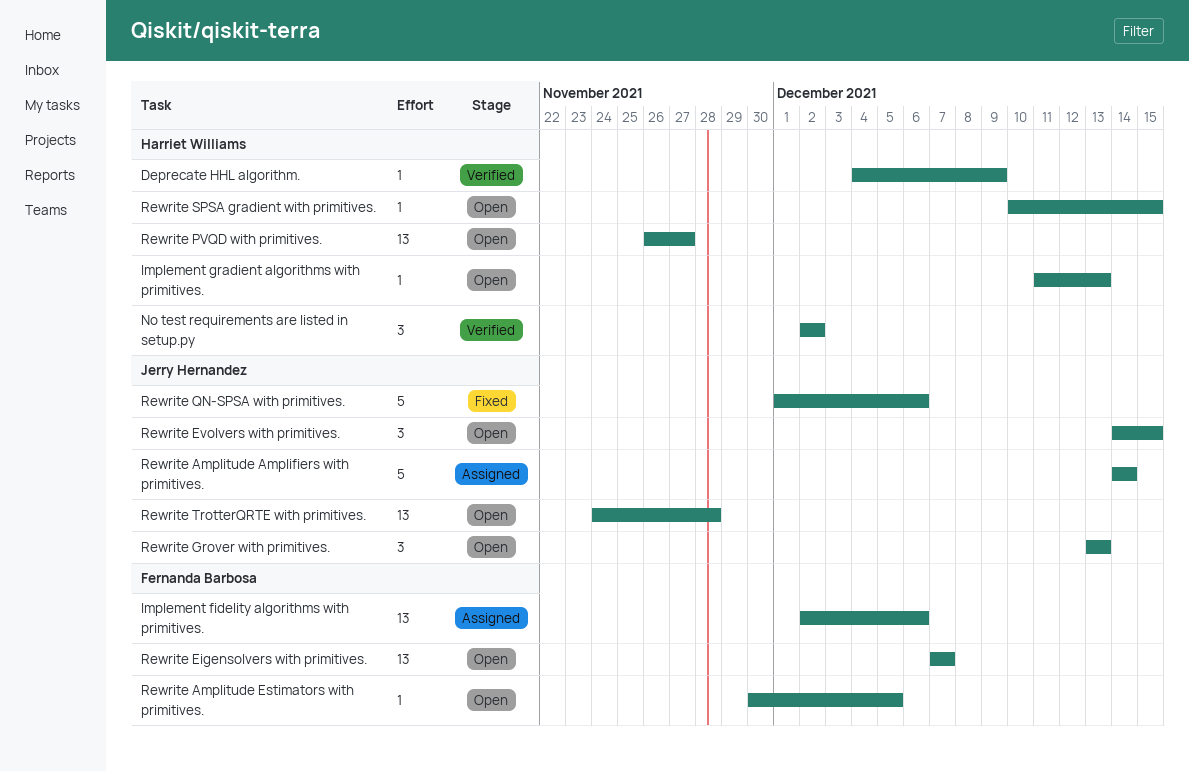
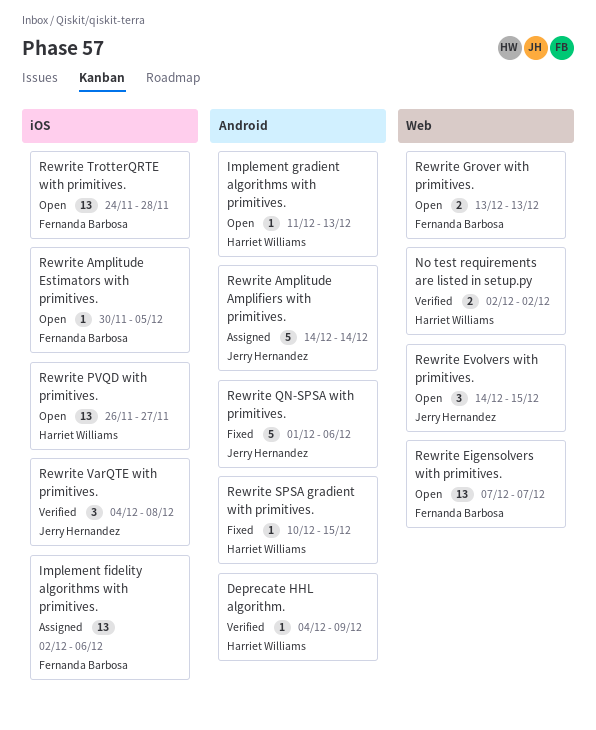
No test requirements are listed in setup.py, estimate: 3 -> 2
Rewrite Grover with primitives., owner: Jerry Hernandez -> Fernanda Barbosa
Rewrite Grover with primitives., estimate: 3 -> 2
Rewrite SPSA gradient with primitives., status: Open -> Fixed
Rewrite TrotterQRTE with primitives., owner: Jerry Hernandez -> Fernanda Barbosa
Rewrite VarQTE with primitives.: none -> present

